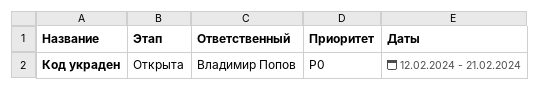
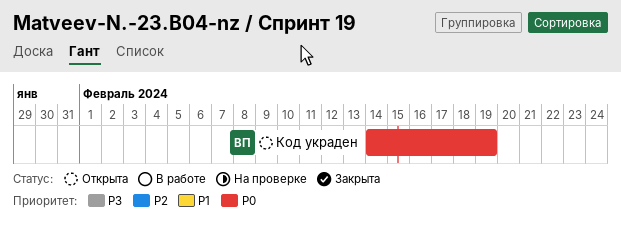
Код украден, start: Feb 12 -> Feb 14
Код украден, due: Feb 21 -> Feb 19

